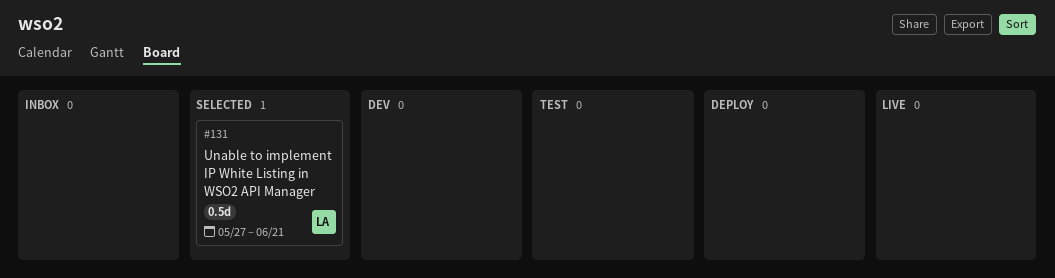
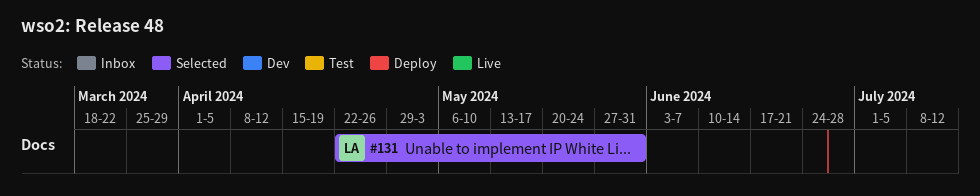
#131, start: May 27 -> Apr 22
#131, due: Jun 21 -> May 31

